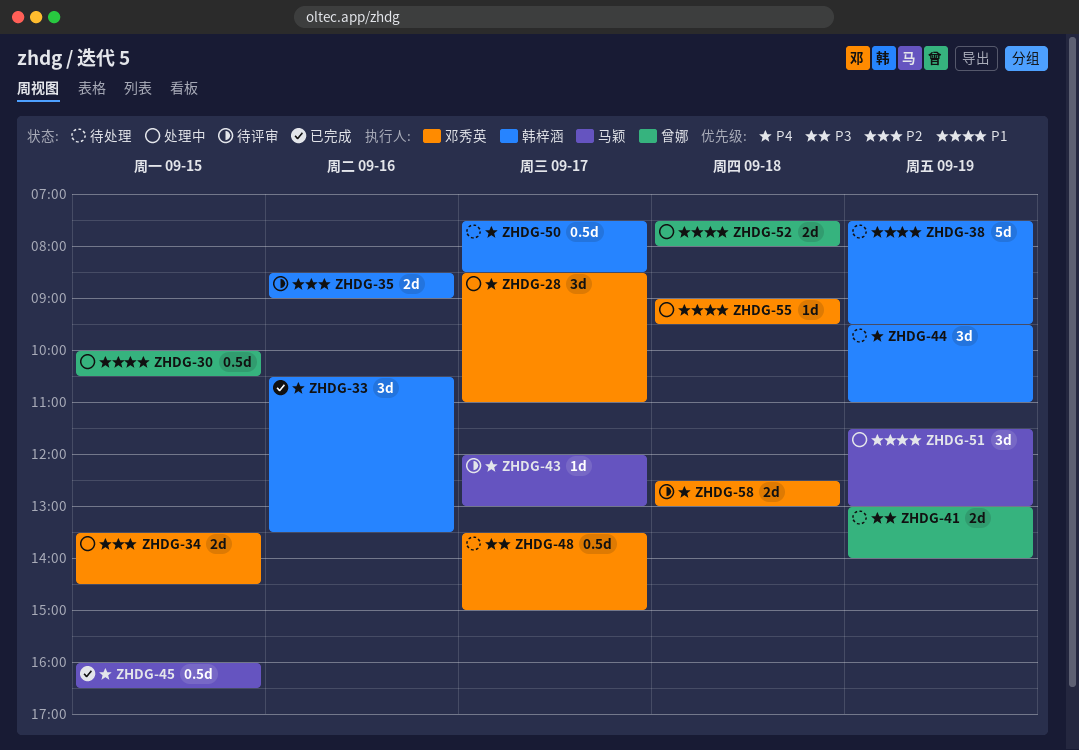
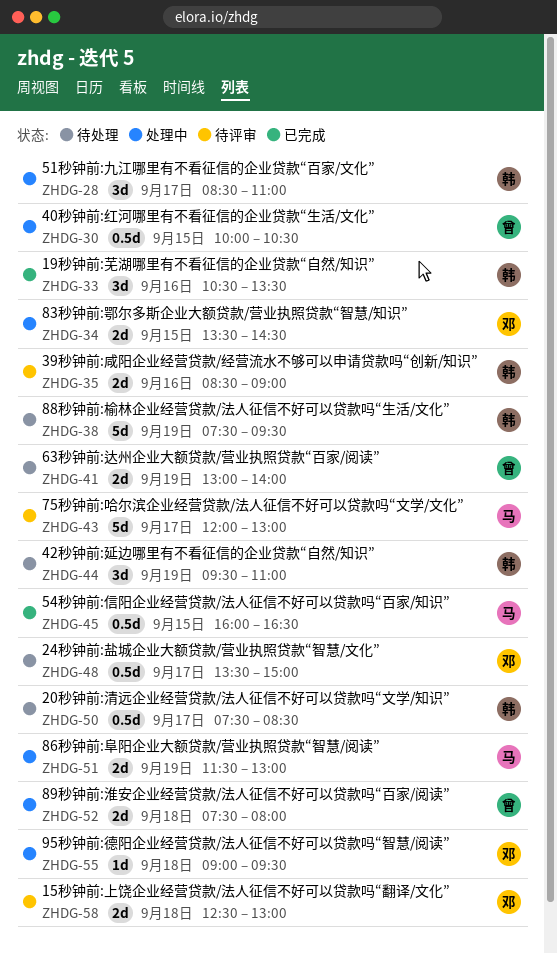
ZHDG-28, owner: 邓秀英 -> 韩梓涵
ZHDG-43, estimate: 1d -> 5d
ZHDG-51, estimate: 3d -> 2d

